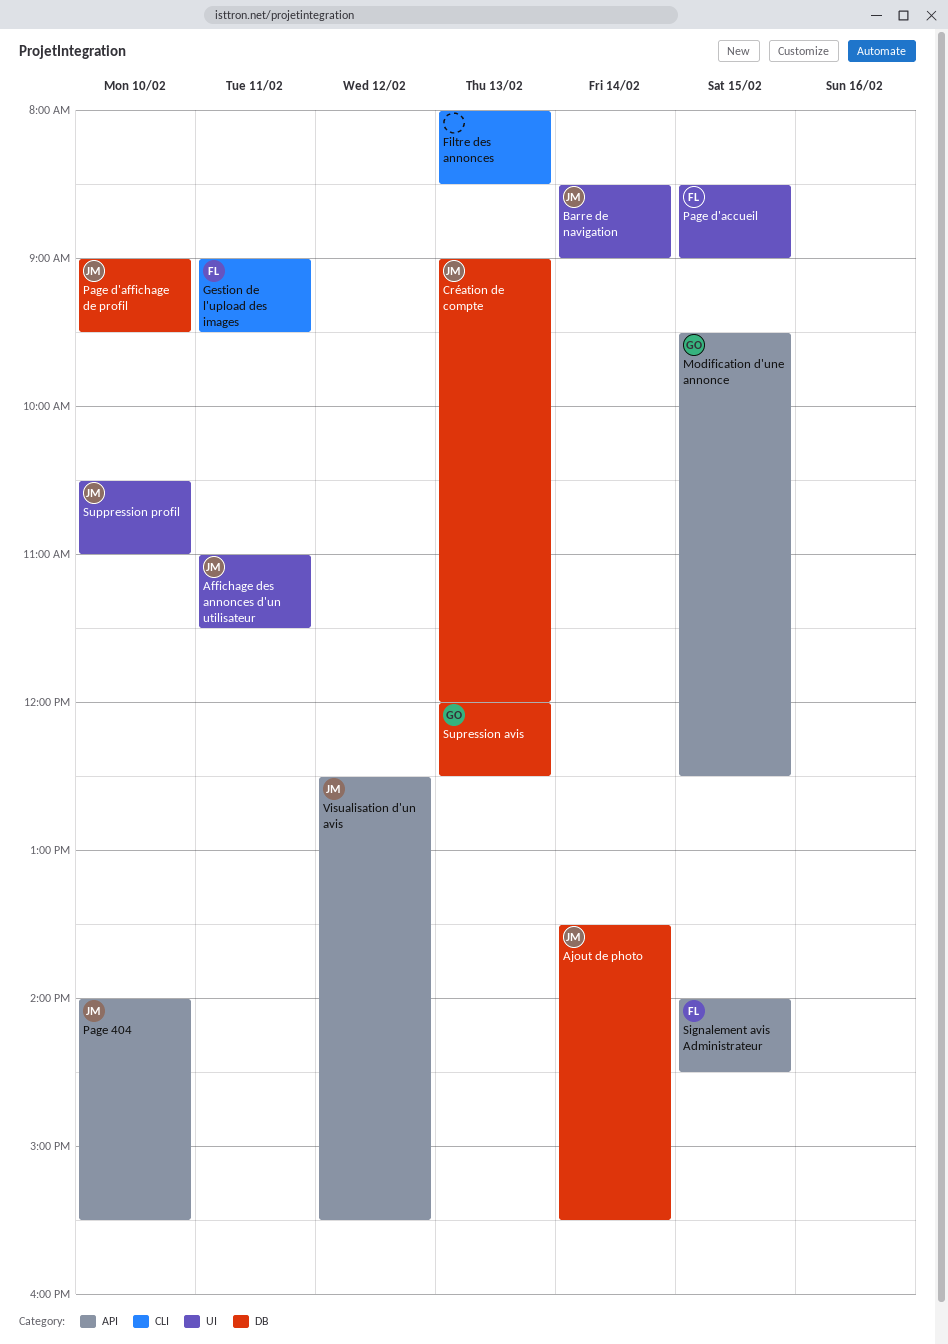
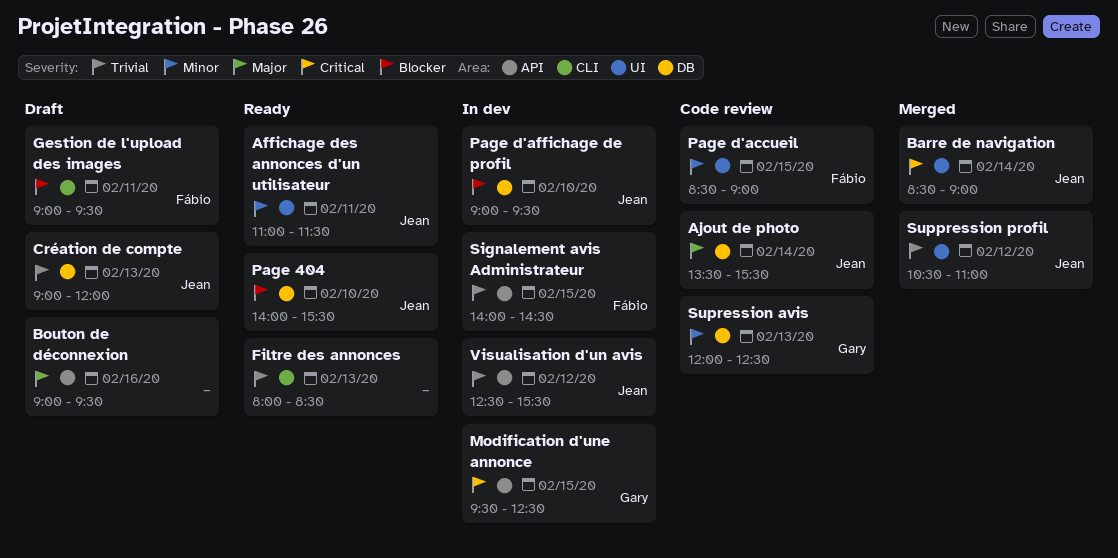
Bouton de déconnexion: none -> present
Page 404, label: API -> DB
Suppression profil, day: Feb 10 -> Feb 12

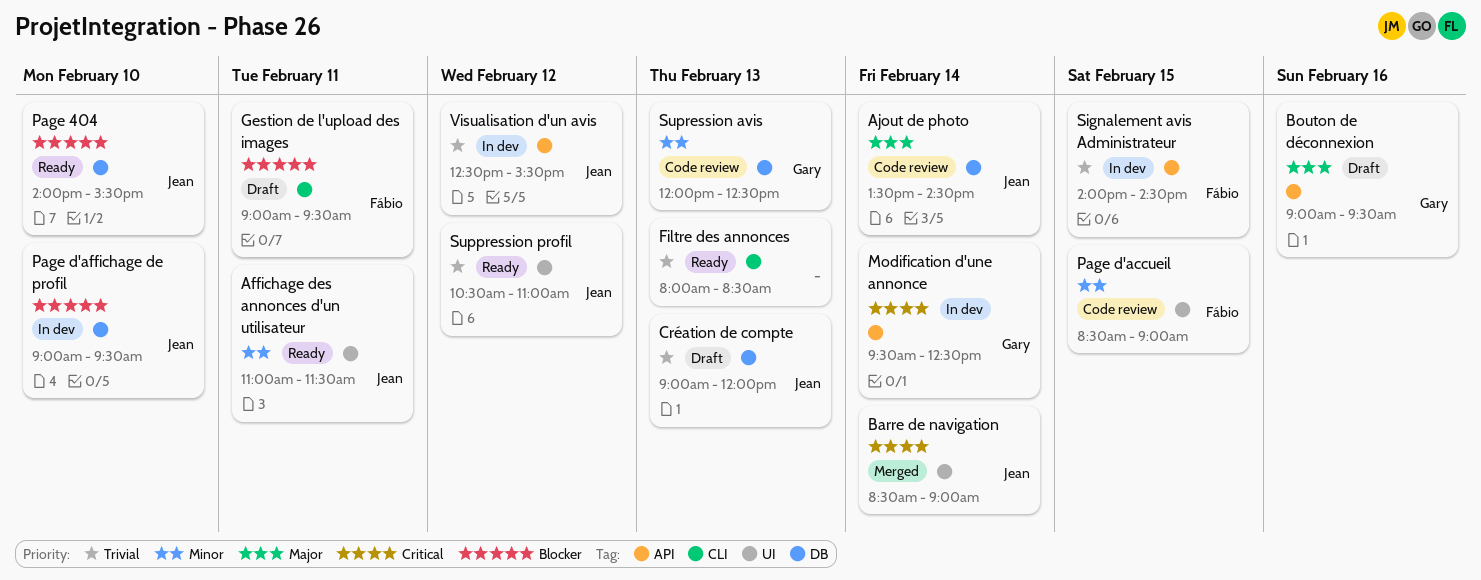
Ajout de photo, ends: 15:30 -> 14:30
Bouton de déconnexion, owner: none -> Gary
Modification d'une annonce, day: Feb 15 -> Feb 14
Suppression profil, status: Merged -> Ready

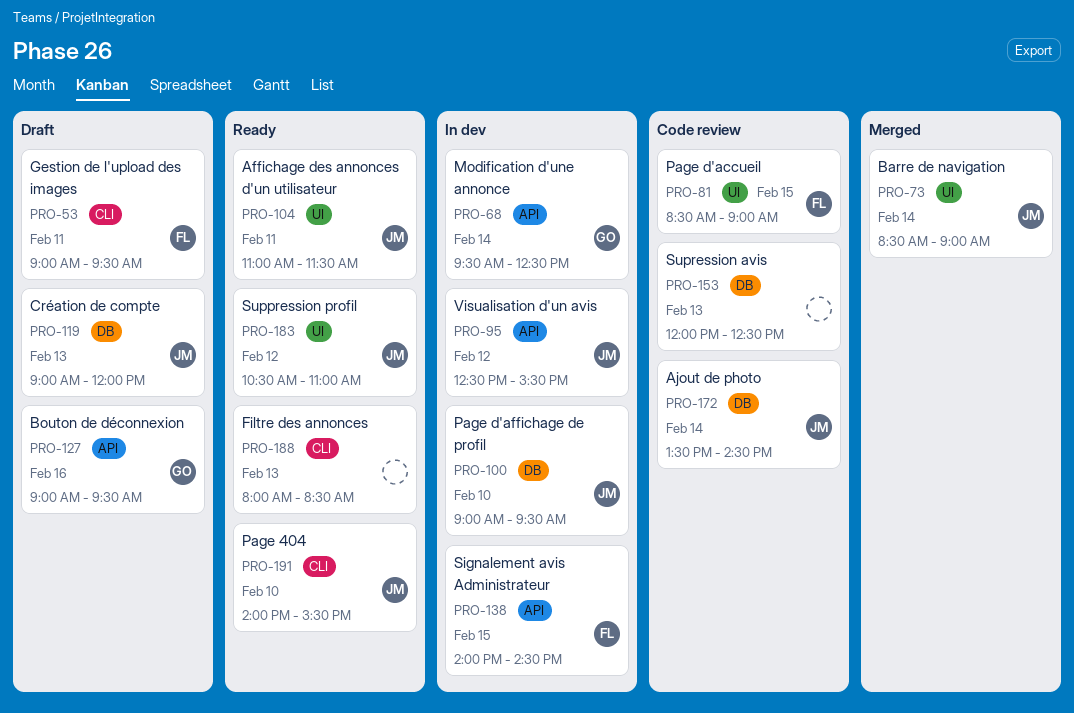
Page 404, label: DB -> CLI
Supression avis, owner: Gary -> none

